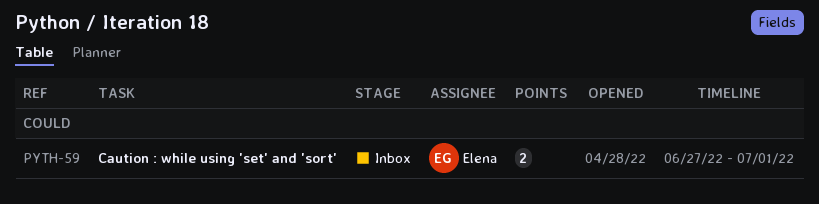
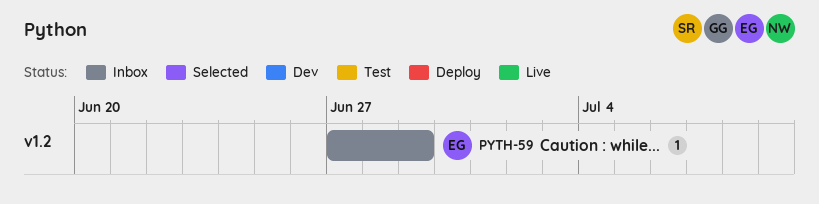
PYTH-59, estimate: 2 -> 1
PYTH-59, due: Jul 1 -> Jun 29

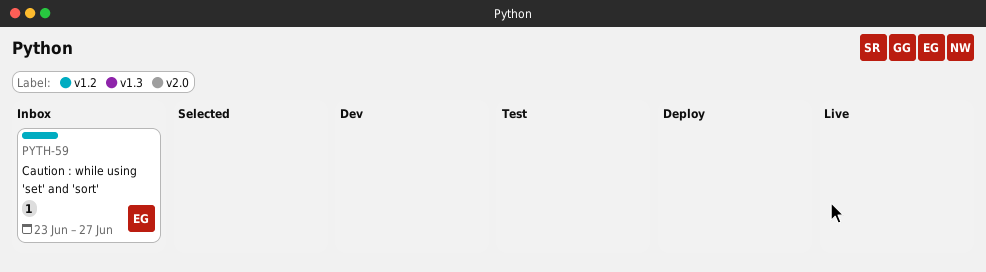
PYTH-59, start: Jun 27 -> Jun 23
PYTH-59, due: Jun 29 -> Jun 27

